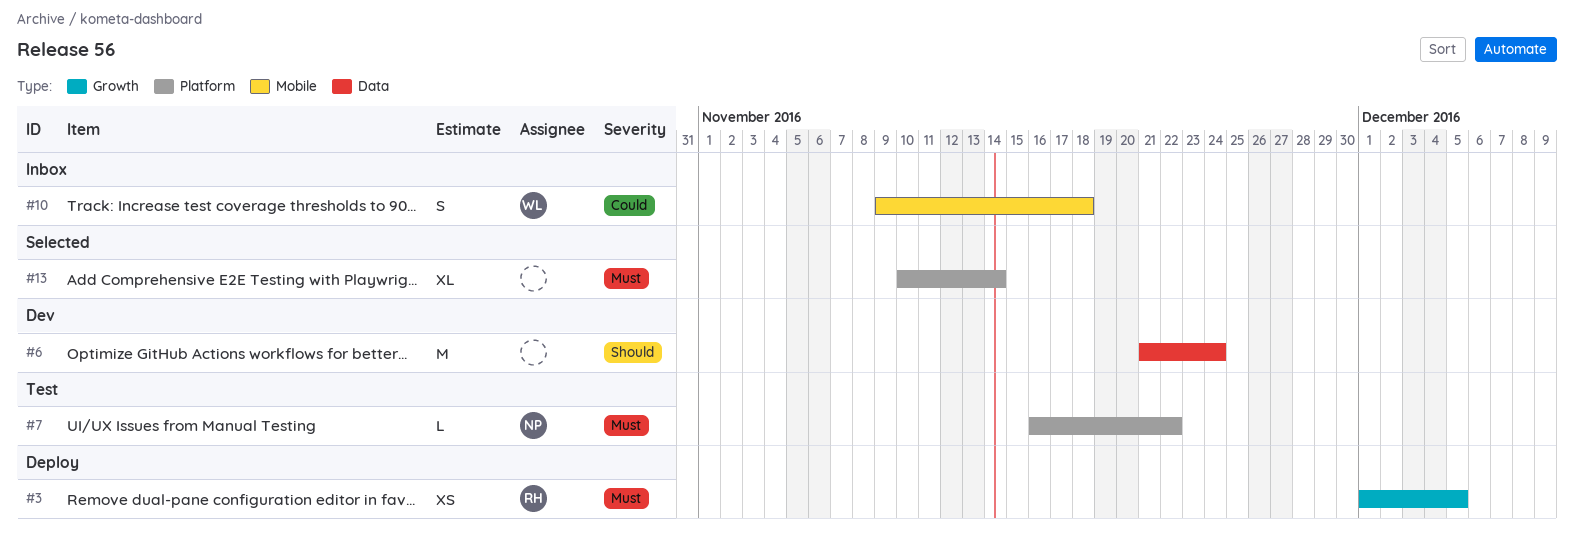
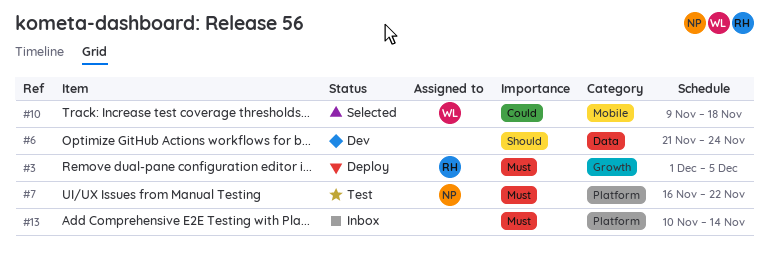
#10, status: Inbox -> Selected
#13, status: Selected -> Inbox

